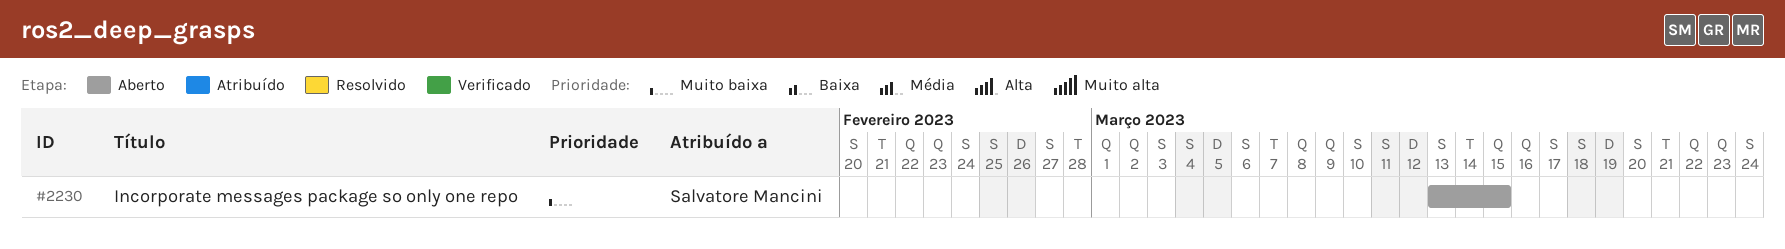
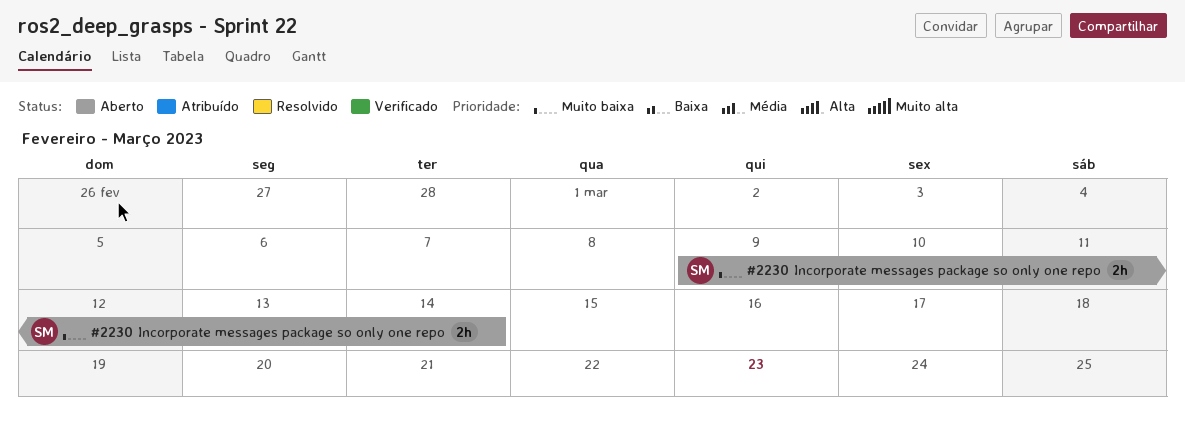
#2230, start: Mar 13 -> Mar 9
#2230, due: Mar 15 -> Mar 14

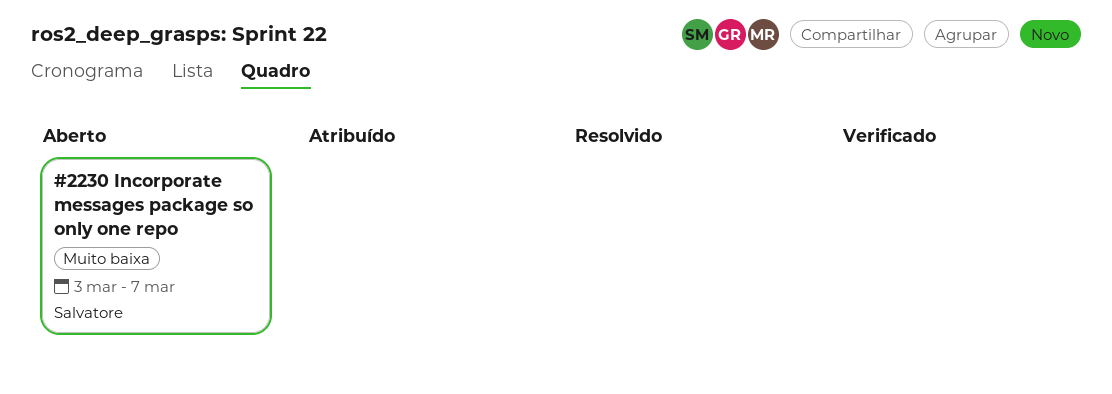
#2230, start: Mar 9 -> Mar 3
#2230, due: Mar 14 -> Mar 7

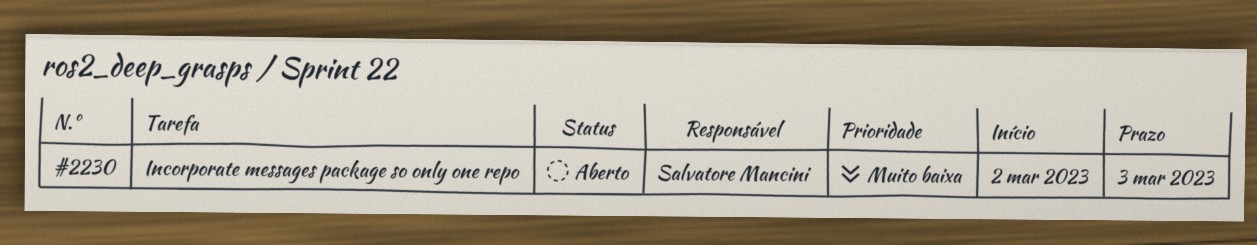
#2230, start: Mar 3 -> Mar 2
#2230, due: Mar 7 -> Mar 3

